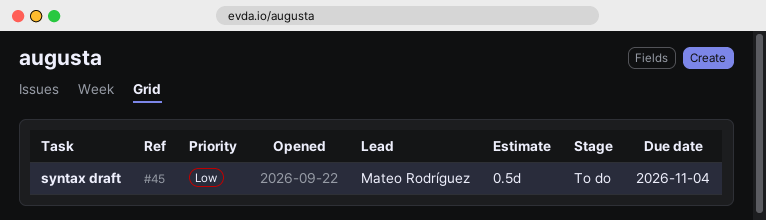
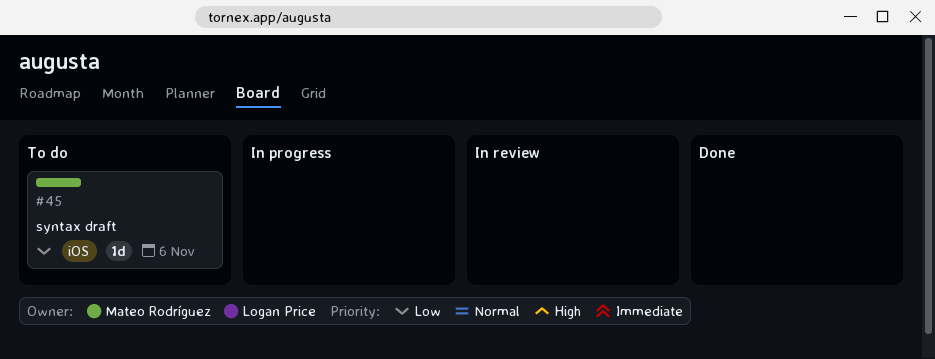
#45, estimate: 0.5d -> 1d
#45, due: Nov 4 -> Nov 6

